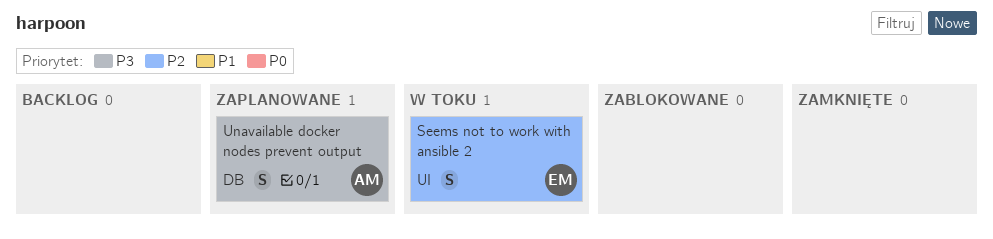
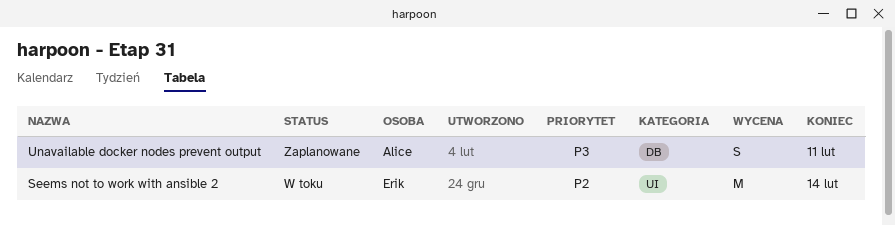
Seems not to work with ansible 2, estimate: S -> M

